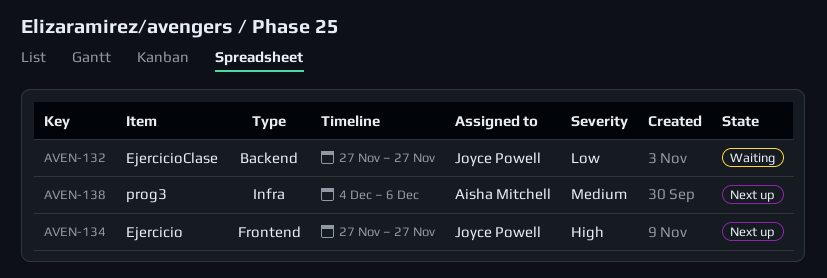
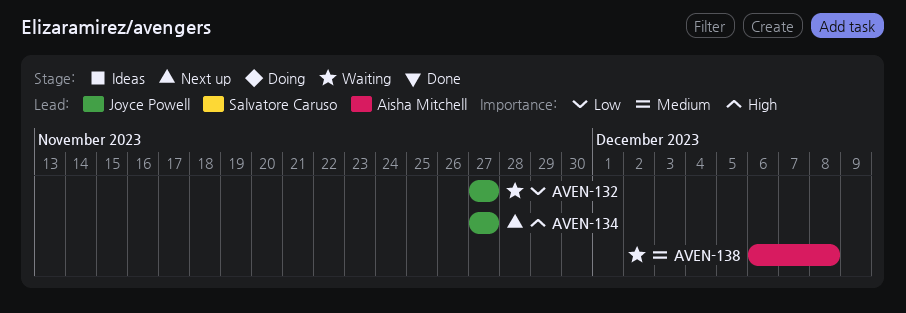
AVEN-138, status: Next up -> Waiting
AVEN-138, start: Dec 4 -> Dec 6
AVEN-138, due: Dec 6 -> Dec 8

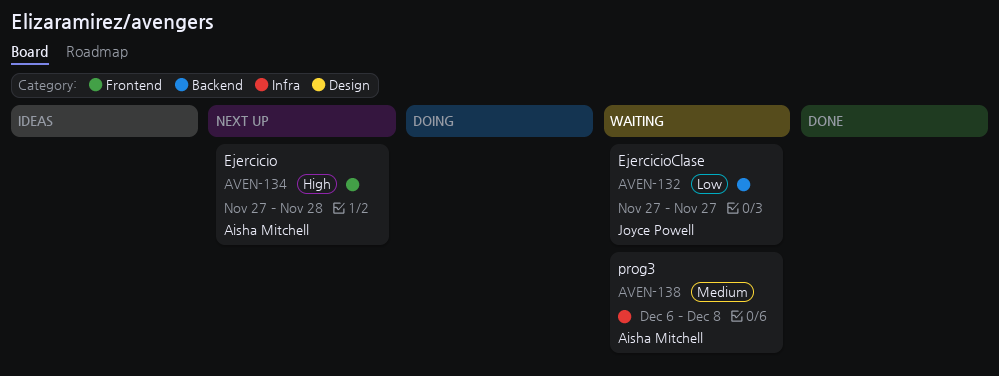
AVEN-134, owner: Joyce Powell -> Aisha Mitchell
AVEN-134, due: Nov 27 -> Nov 28

